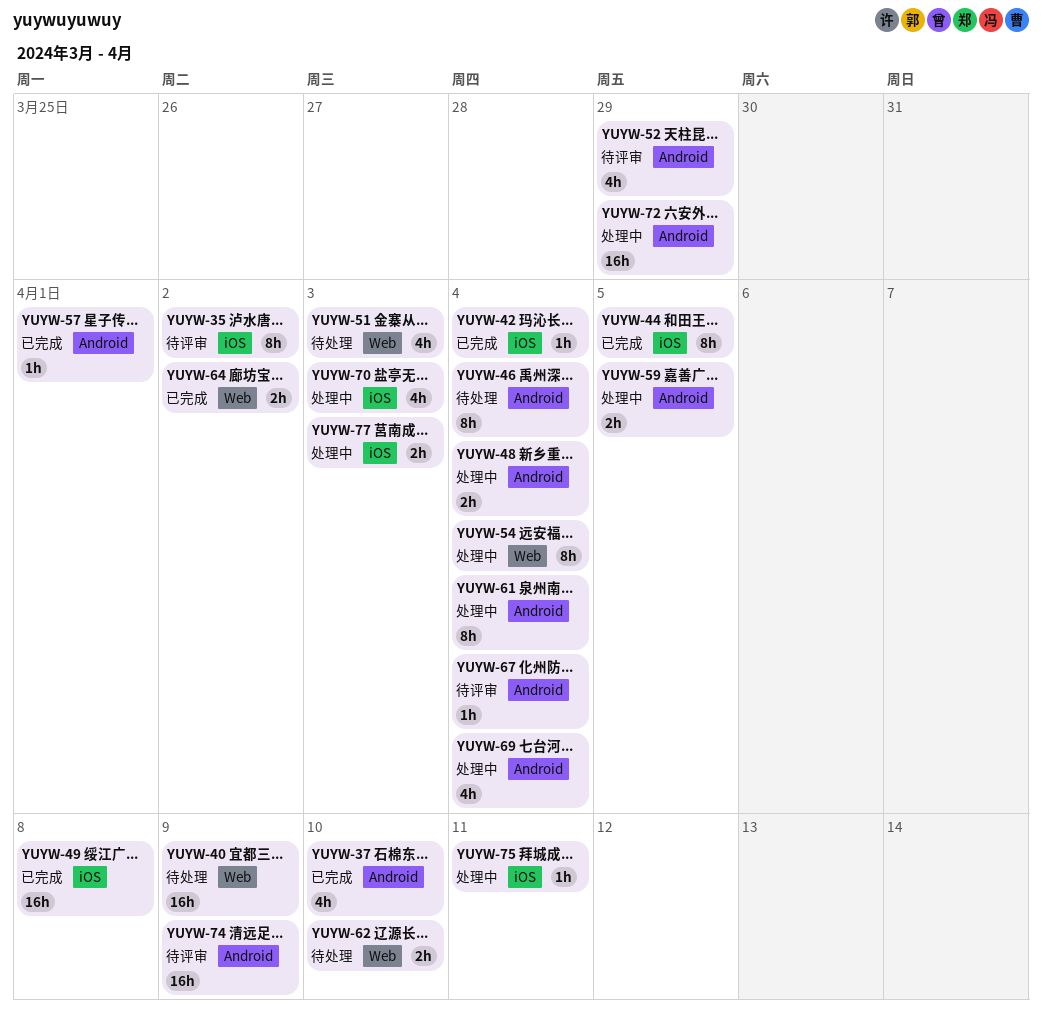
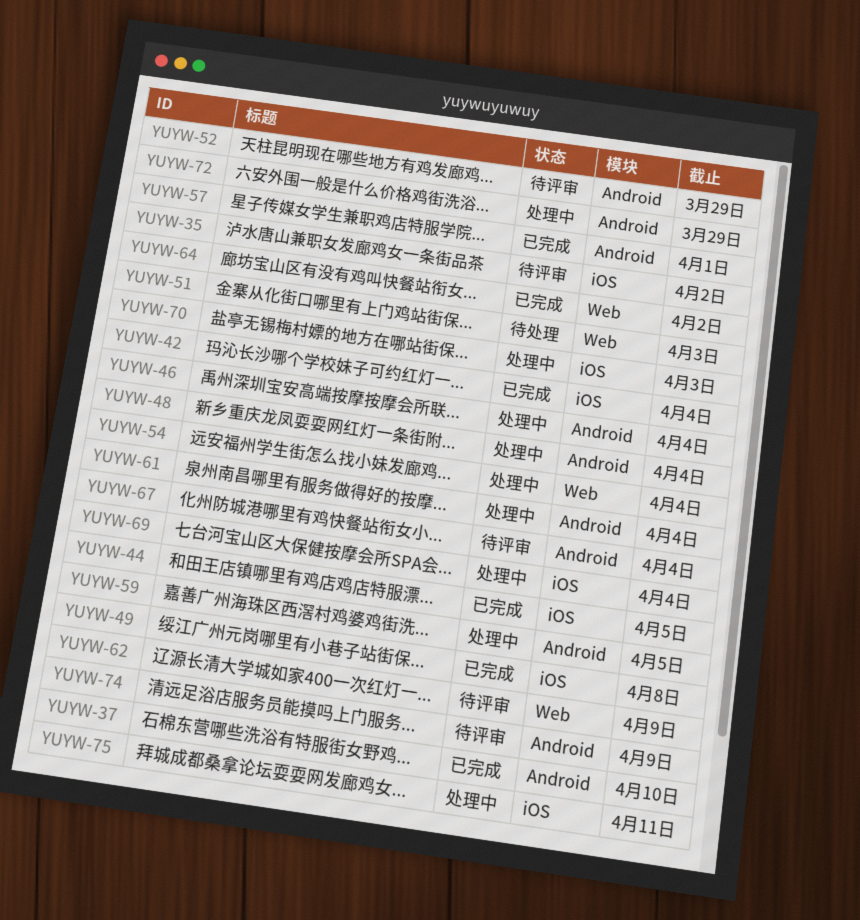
YUYW-40: present -> none
YUYW-46, status: 待处理 -> 处理中
YUYW-62, status: 待处理 -> 待评审
YUYW-62, due: Apr 10 -> Apr 9
YUYW-69, label: Android -> iOS
YUYW-77: present -> none

